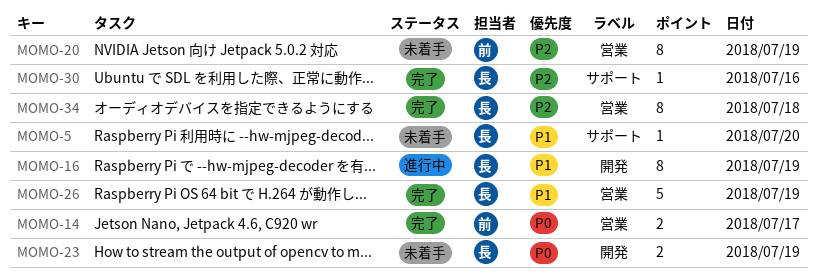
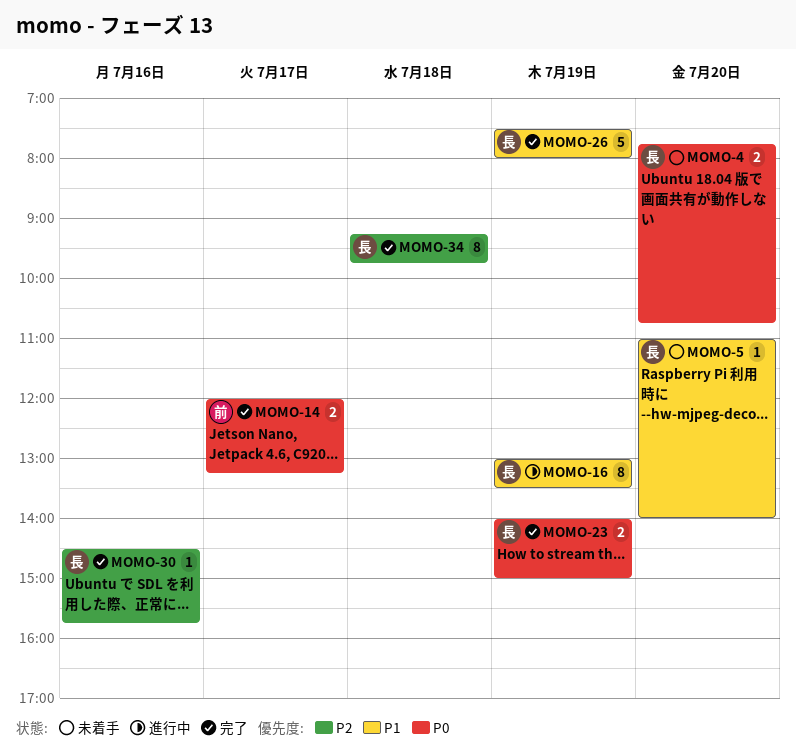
MOMO-4: none -> present
MOMO-20: present -> none
MOMO-23, status: 未着手 -> 完了

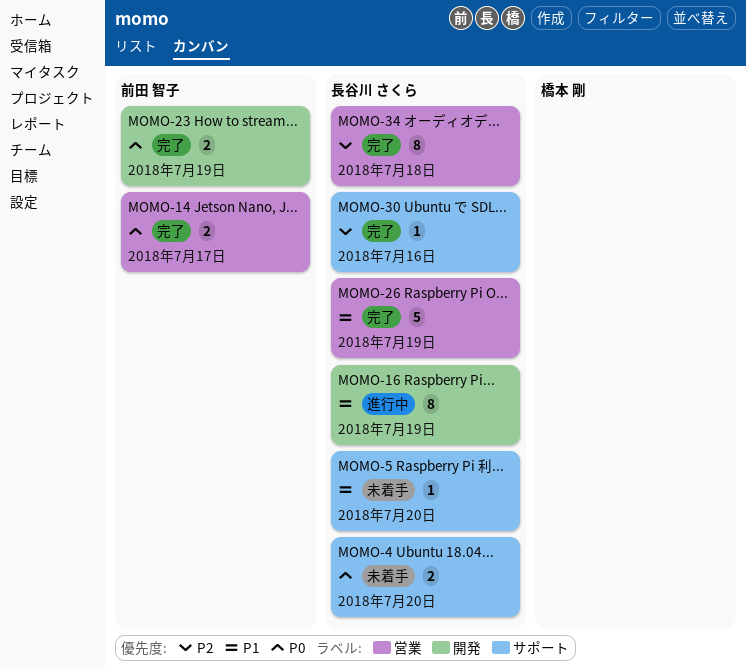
MOMO-23, owner: 長谷川 さくら -> 前田 智子

